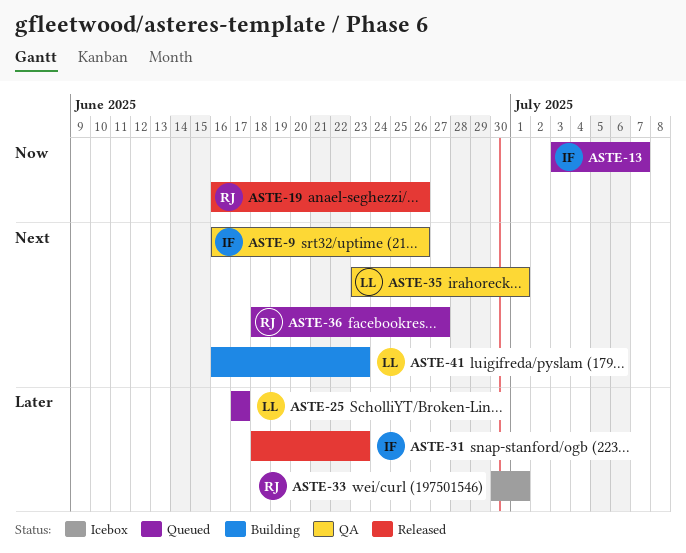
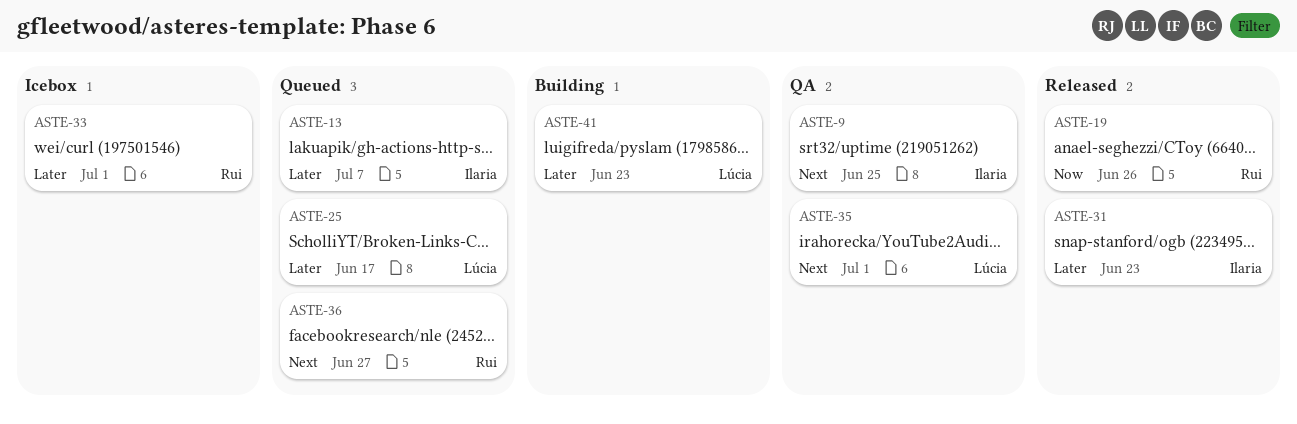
ASTE-9, due: Jun 26 -> Jun 25
ASTE-13, priority: Now -> Later
ASTE-41, priority: Next -> Later

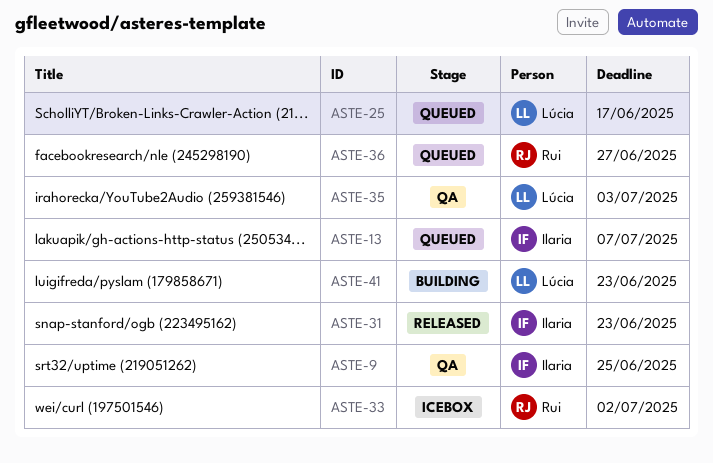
ASTE-19: present -> none
ASTE-33, due: Jul 1 -> Jul 2
ASTE-35, due: Jul 1 -> Jul 3

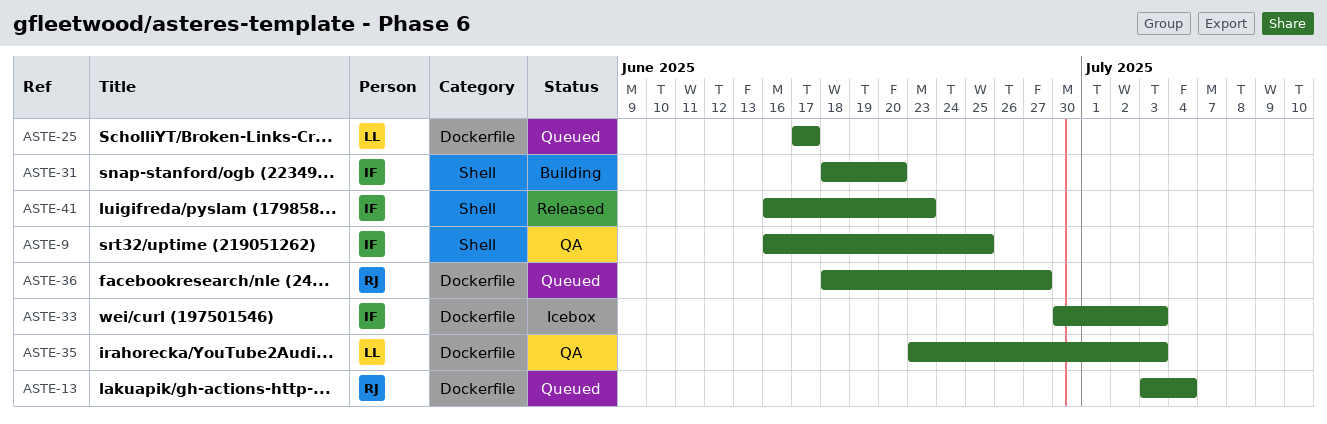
ASTE-13, owner: Ilaria -> Rui
ASTE-13, due: Jul 7 -> Jul 4
ASTE-31, status: Released -> Building
ASTE-31, due: Jun 23 -> Jun 20
ASTE-33, owner: Rui -> Ilaria
ASTE-33, due: Jul 2 -> Jul 3
ASTE-41, status: Building -> Released
ASTE-41, owner: Lúcia -> Ilaria

